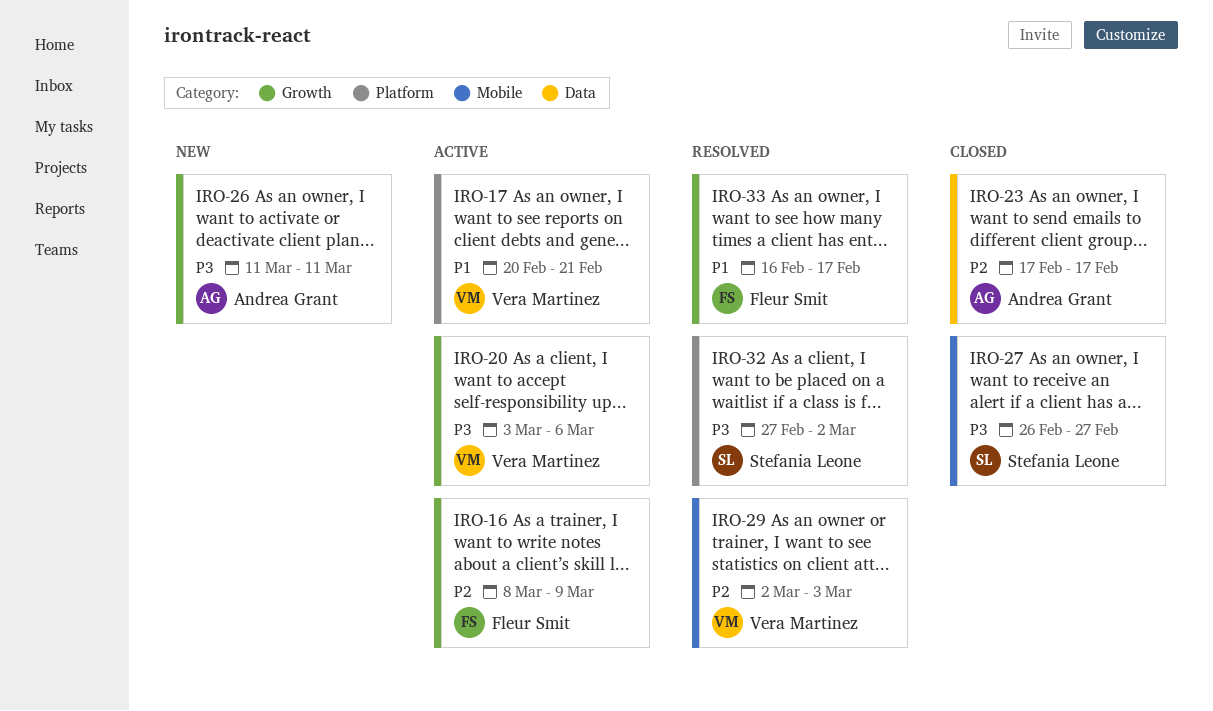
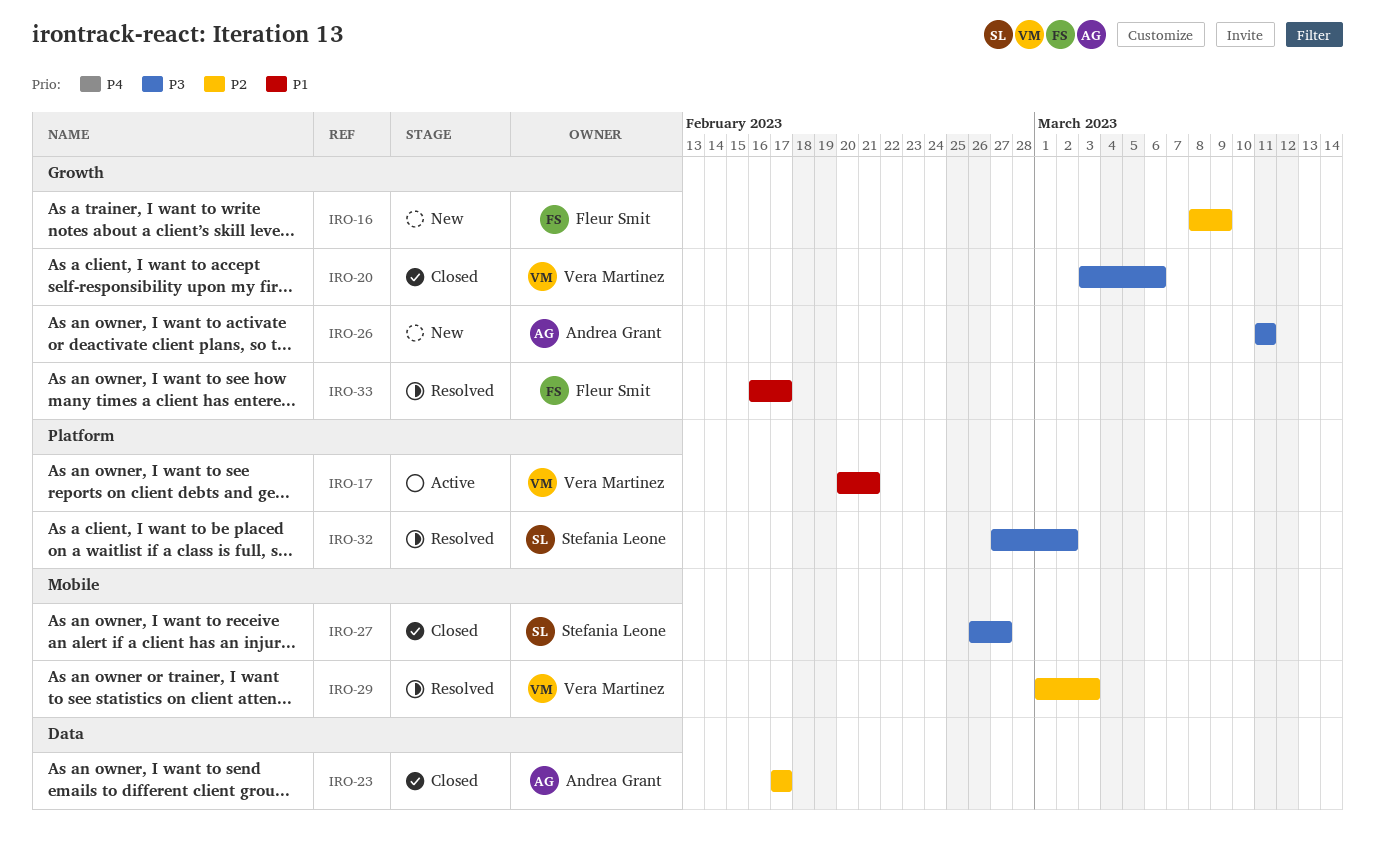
IRO-16, status: Active -> New
IRO-20, status: Active -> Closed
IRO-29, start: Mar 2 -> Mar 1

